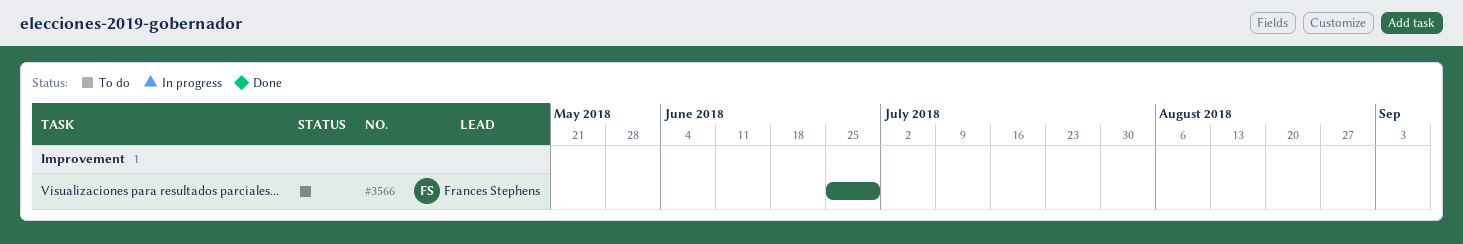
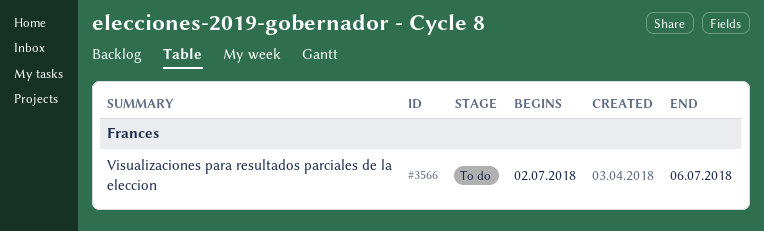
#3566, start: Jun 25 -> Jul 2
#3566, due: Jun 29 -> Jul 6

